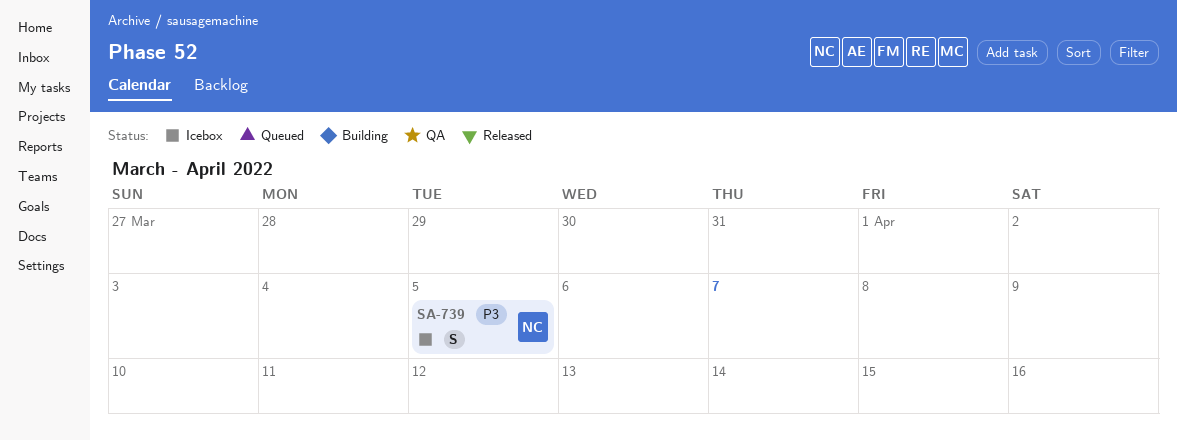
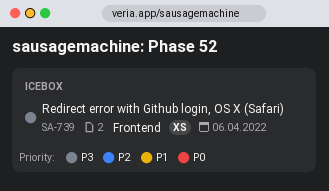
SA-739, estimate: S -> XS
SA-739, due: Apr 5 -> Apr 6

